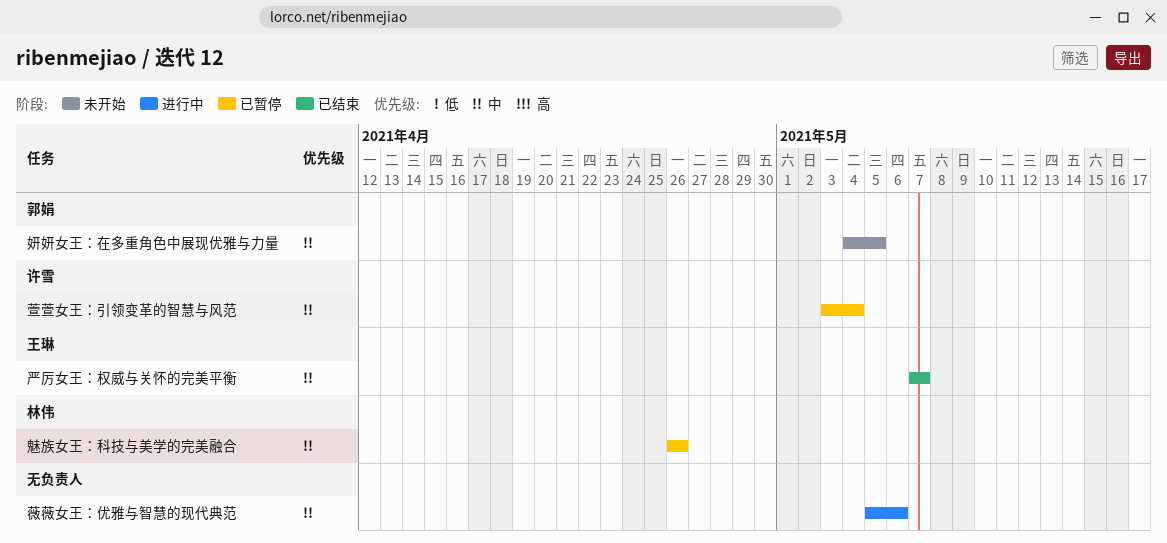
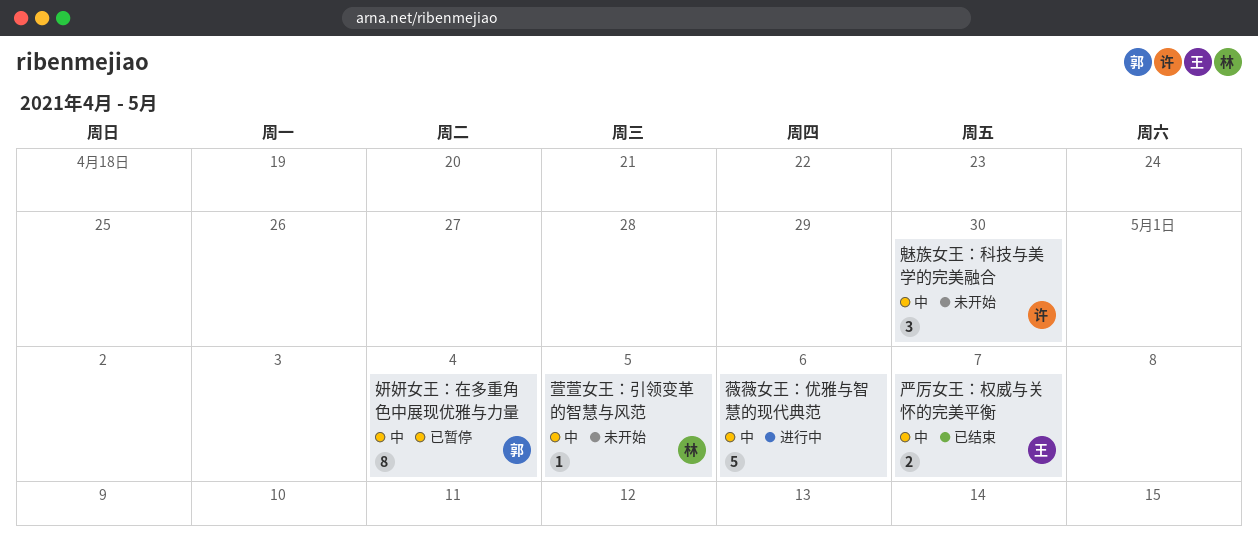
妍妍女王：在多重角色中展现优雅与力量, status: 未开始 -> 已暂停
妍妍女王：在多重角色中展现优雅与力量, due: May 5 -> May 4
萱萱女王：引领变革的智慧与风范, status: 已暂停 -> 未开始
萱萱女王：引领变革的智慧与风范, owner: 许雪 -> 林伟
萱萱女王：引领变革的智慧与风范, due: May 4 -> May 5
魅族女王：科技与美学的完美融合, status: 已暂停 -> 未开始
魅族女王：科技与美学的完美融合, owner: 林伟 -> 许雪
魅族女王：科技与美学的完美融合, due: Apr 26 -> Apr 30

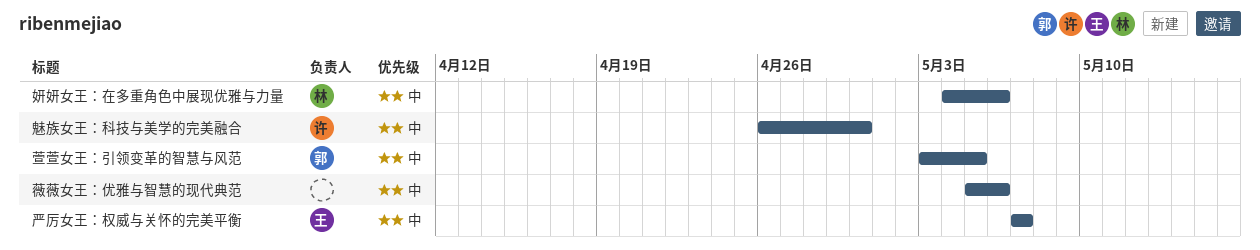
妍妍女王：在多重角色中展现优雅与力量, owner: 郭 -> 林
妍妍女王：在多重角色中展现优雅与力量, due: May 4 -> May 6
萱萱女王：引领变革的智慧与风范, owner: 林 -> 郭

